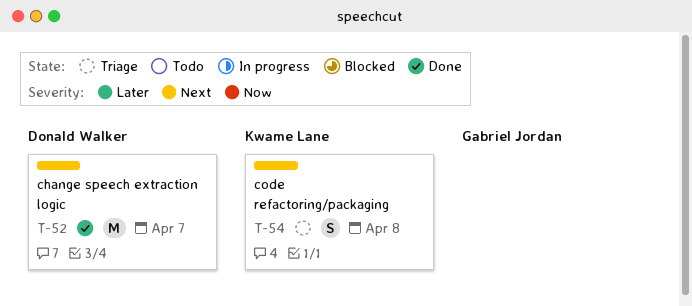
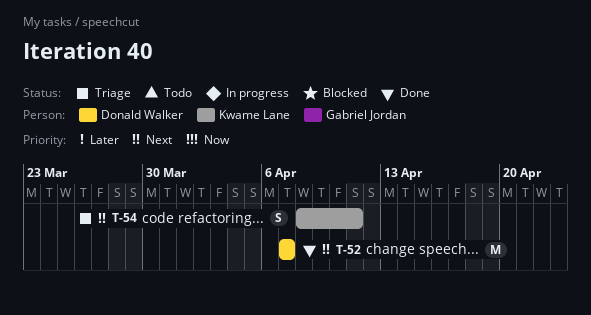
T-54, due: Apr 8 -> Apr 11

